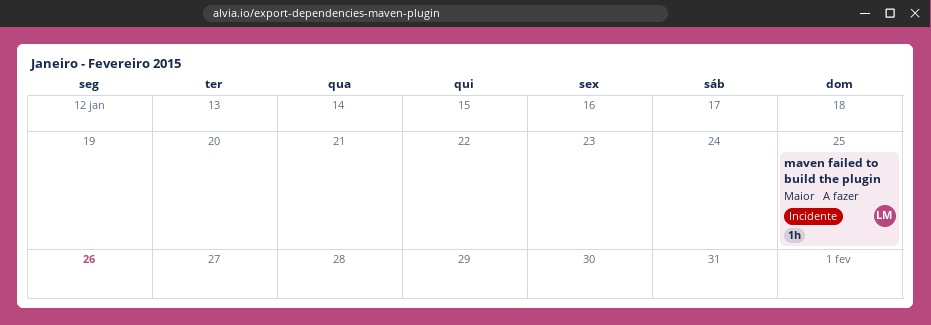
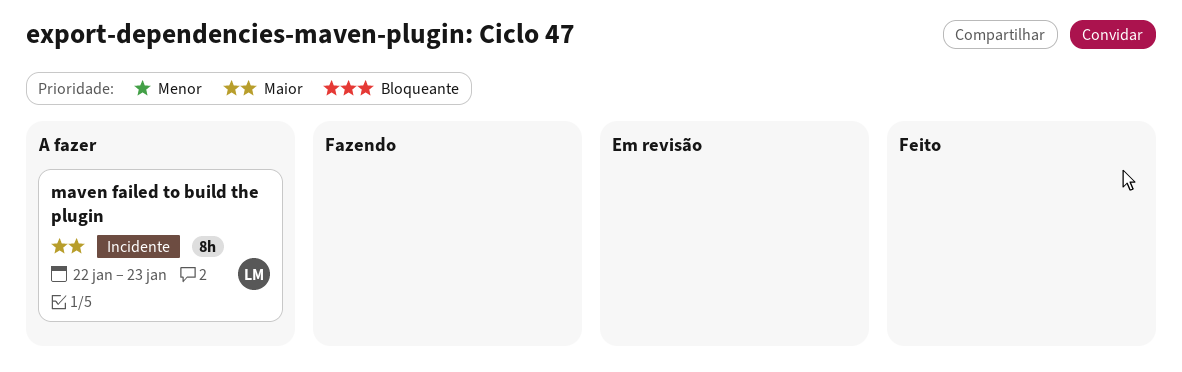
maven failed to build the plugin, estimate: 1h -> 8h
maven failed to build the plugin, due: Jan 25 -> Jan 23

